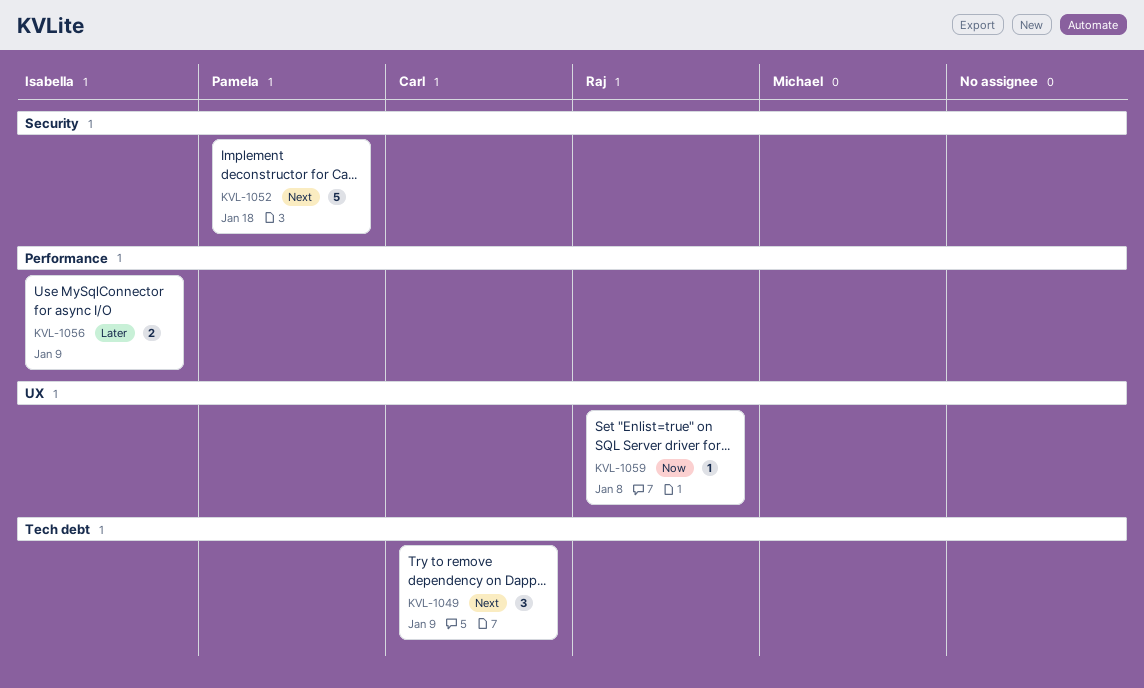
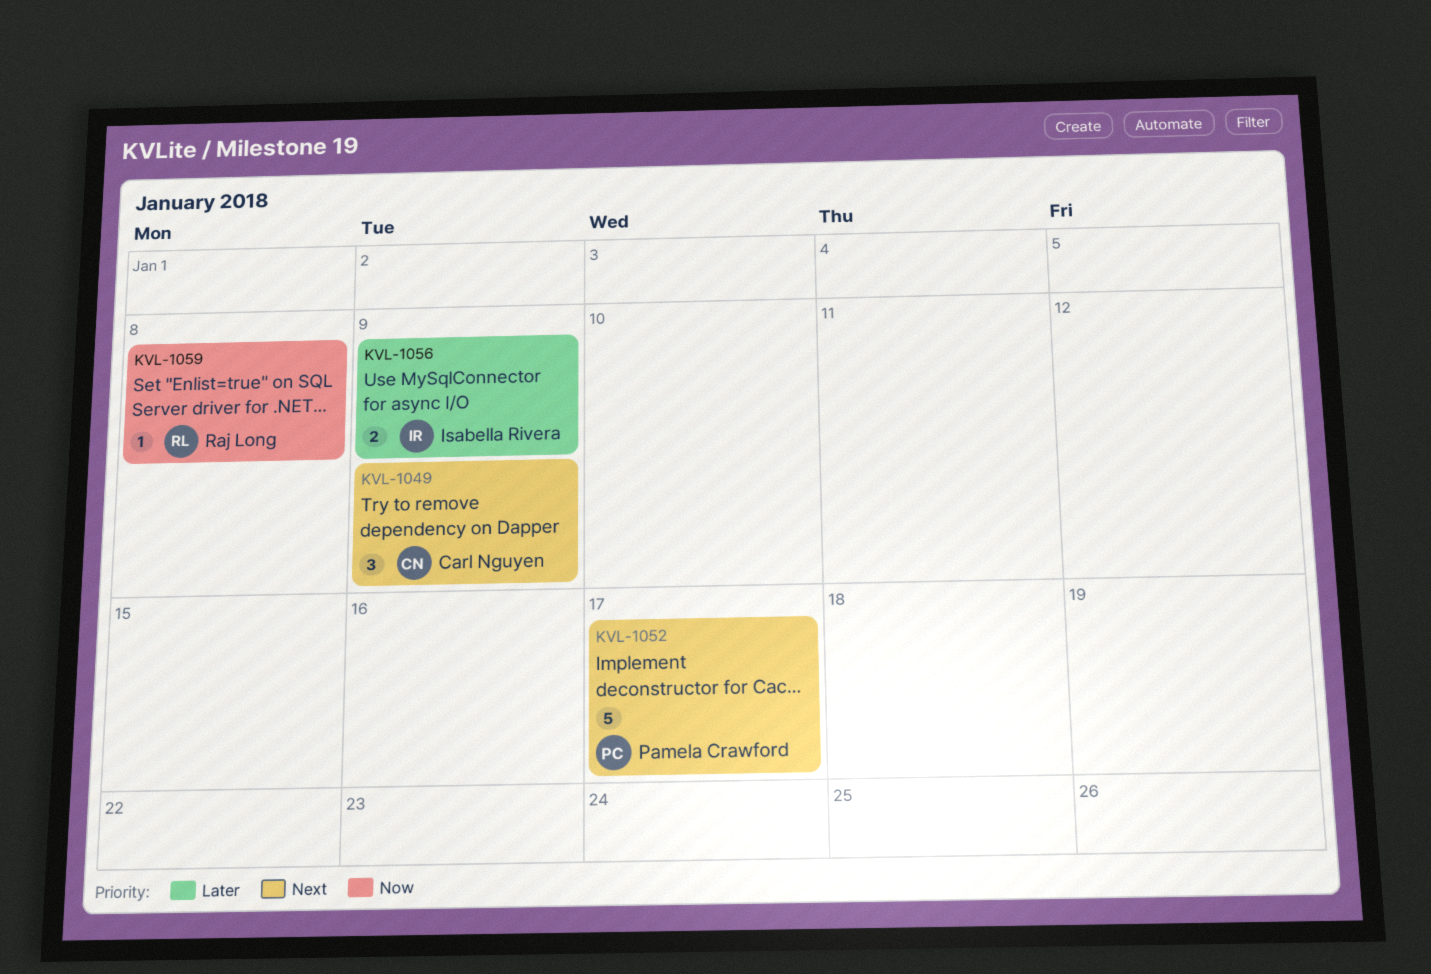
KVL-1052, due: Jan 18 -> Jan 17

